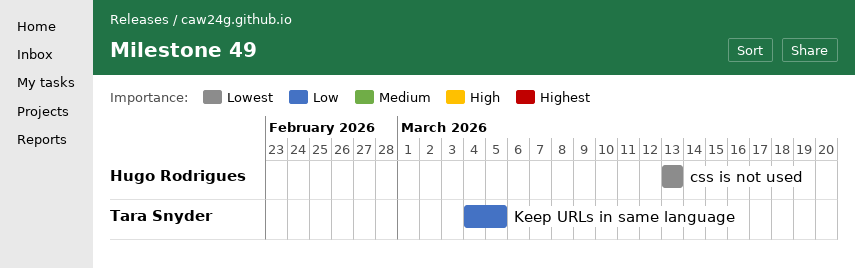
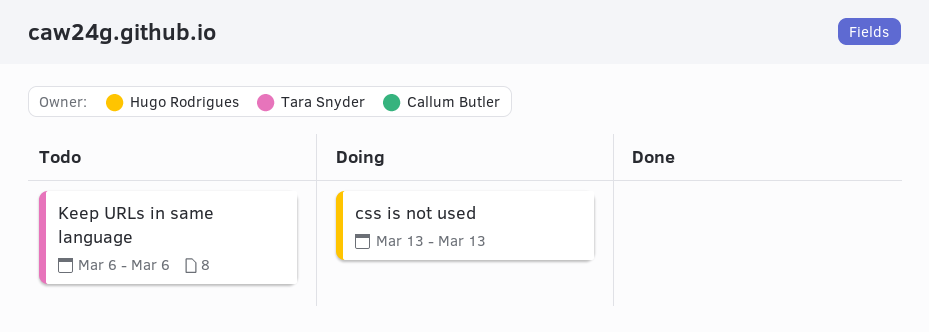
Keep URLs in same language, start: Mar 4 -> Mar 6
Keep URLs in same language, due: Mar 5 -> Mar 6

